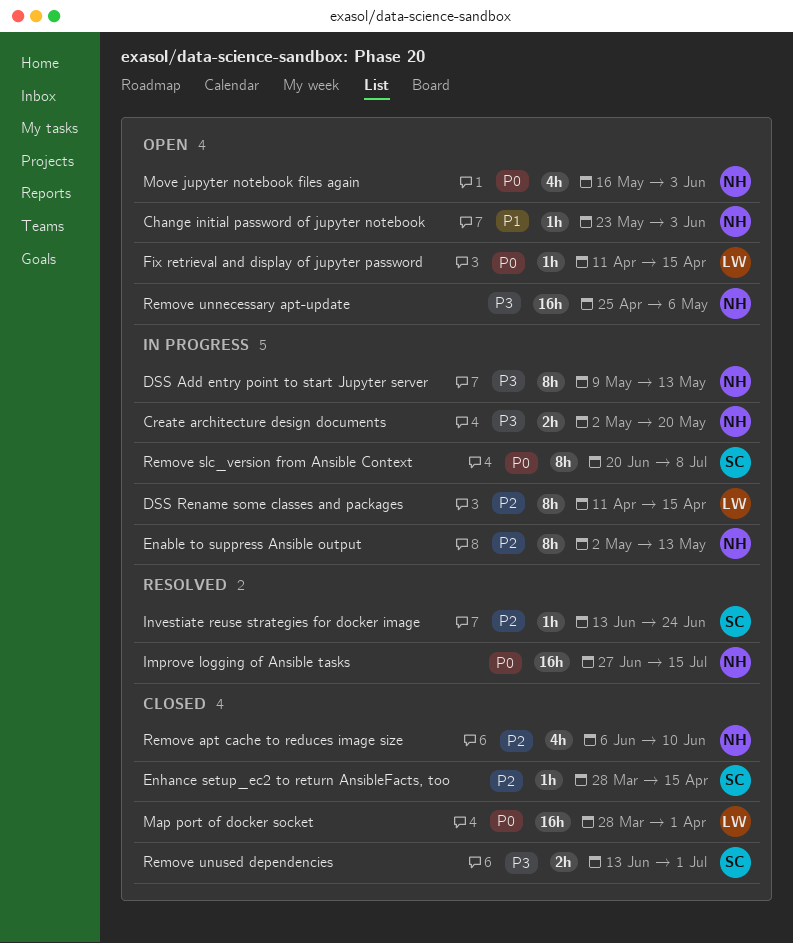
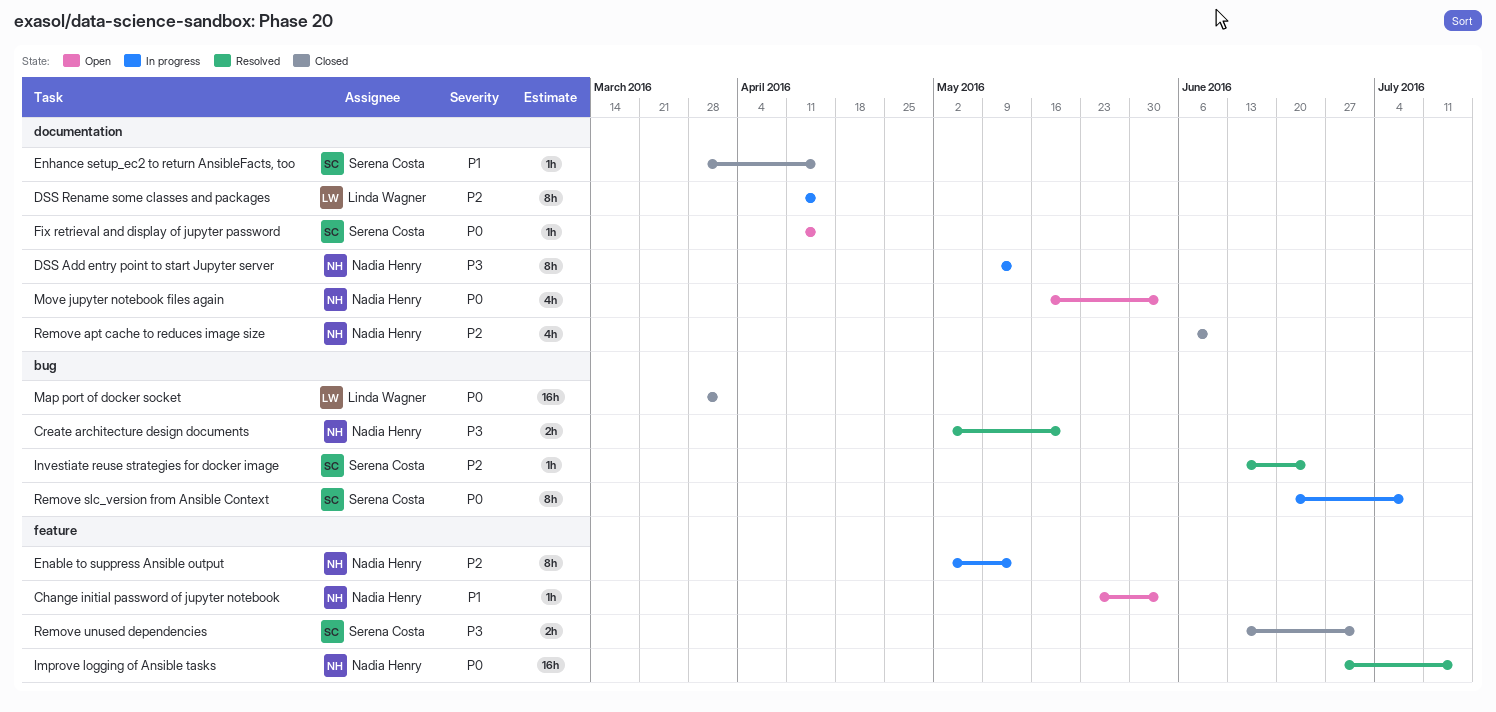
Create architecture design documents, status: In progress -> Resolved
Enhance setup_ec2 to return AnsibleFacts, too, priority: P2 -> P1
Fix retrieval and display of jupyter password, owner: Linda Wagner -> Serena Costa
Remove unnecessary apt-update: present -> none

